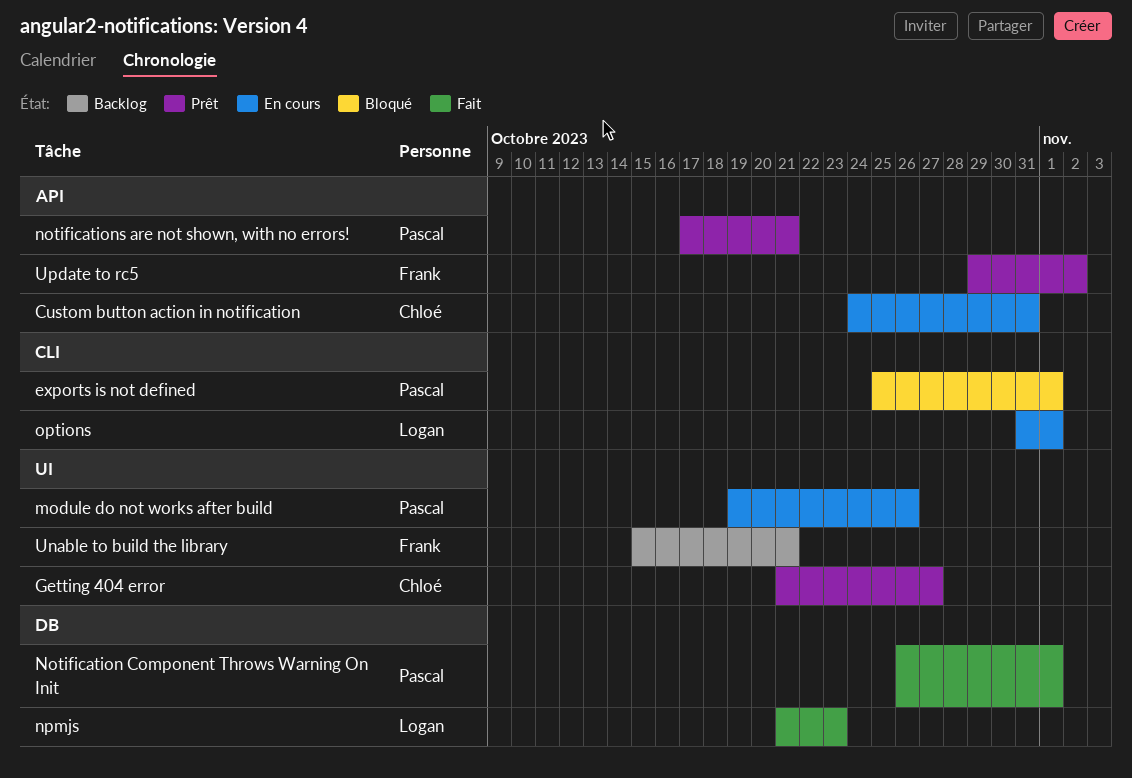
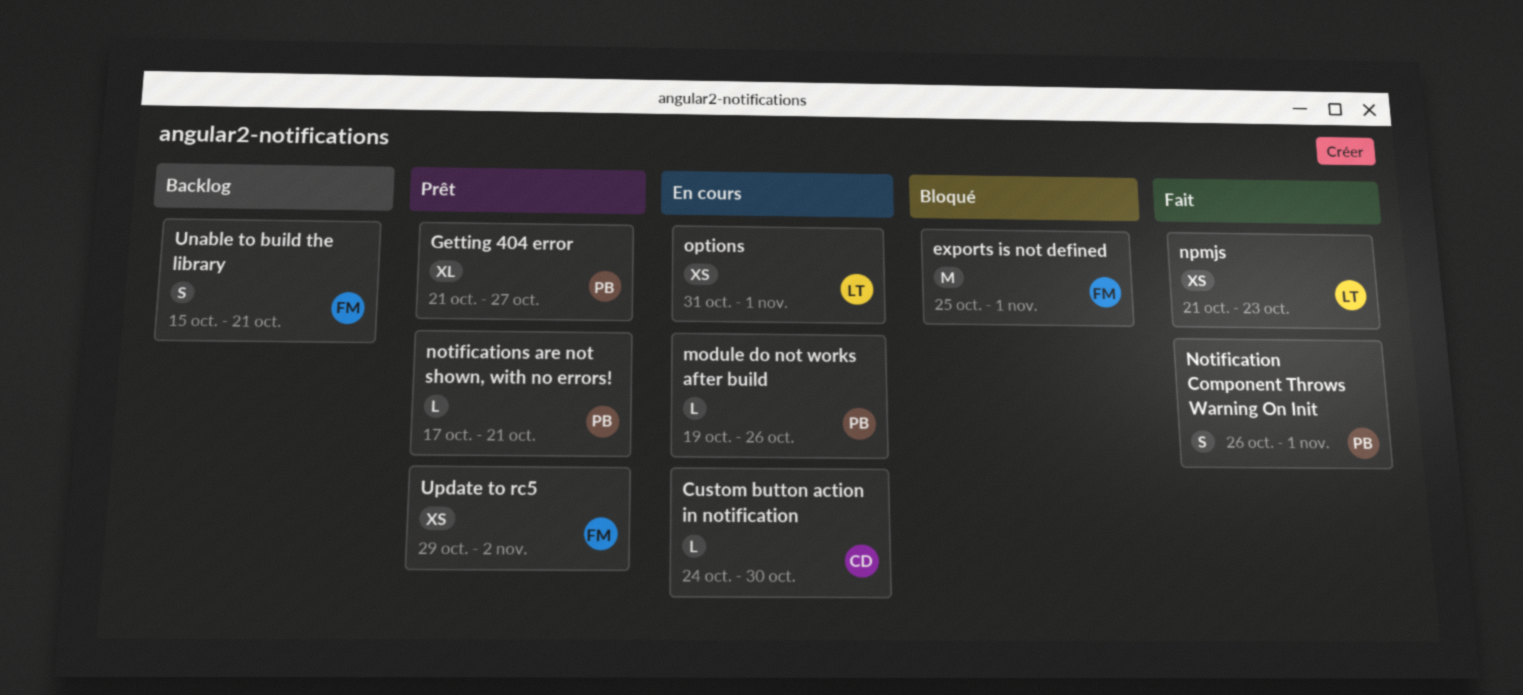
Custom button action in notification, due: Oct 31 -> Oct 30
exports is not defined, owner: Pascal -> Frank
Getting 404 error, owner: Chloé -> Pascal

